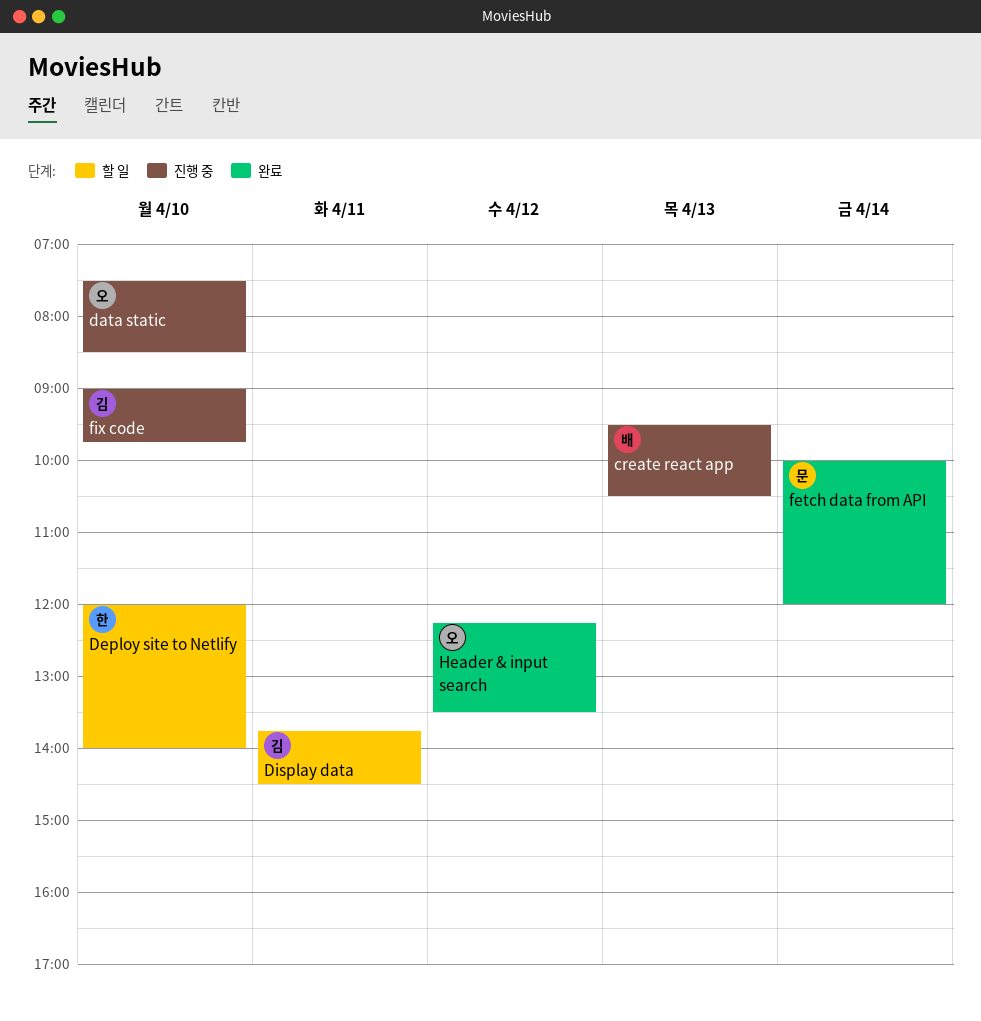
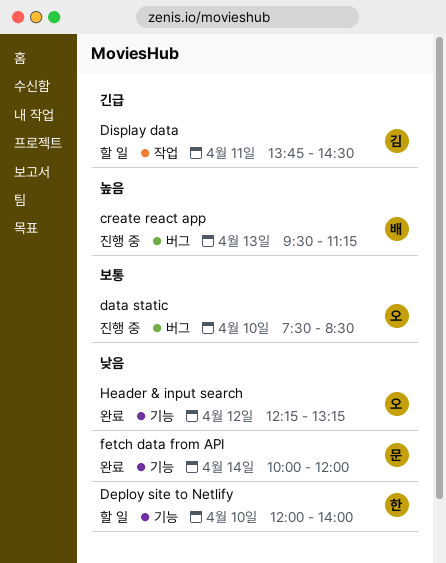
create react app, ends: 10:30 -> 11:15
fix code: present -> none
Header & input search, ends: 13:30 -> 13:15

